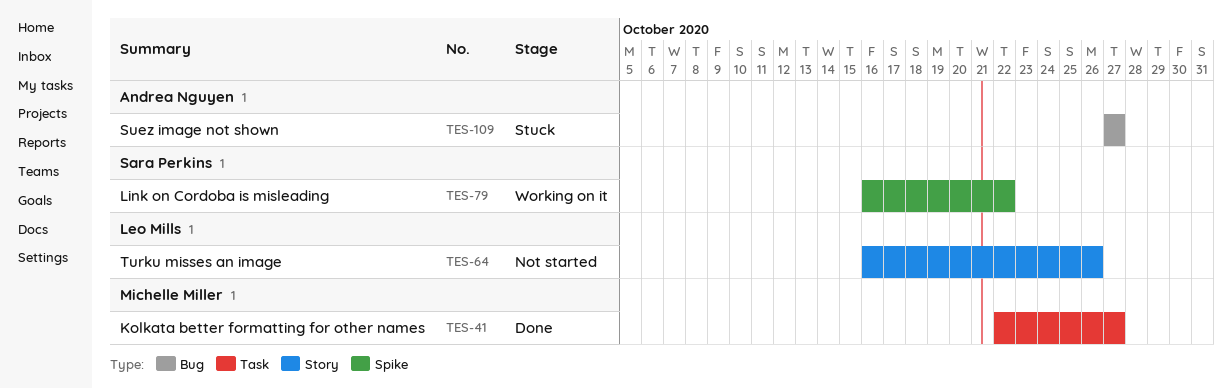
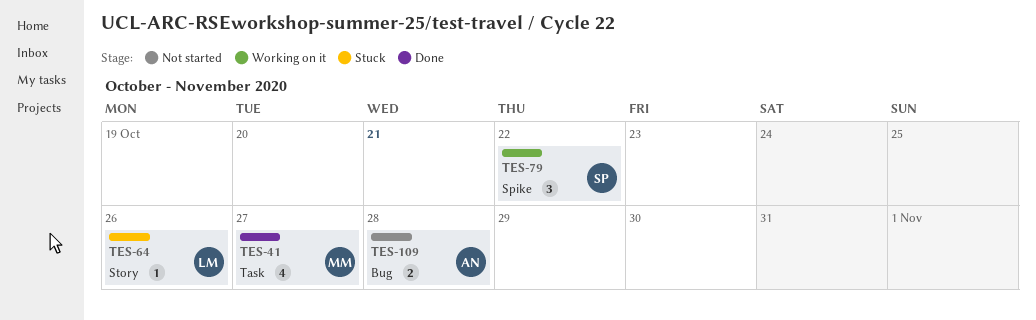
TES-64, status: Not started -> Stuck
TES-109, status: Stuck -> Not started
TES-109, due: Oct 27 -> Oct 28

